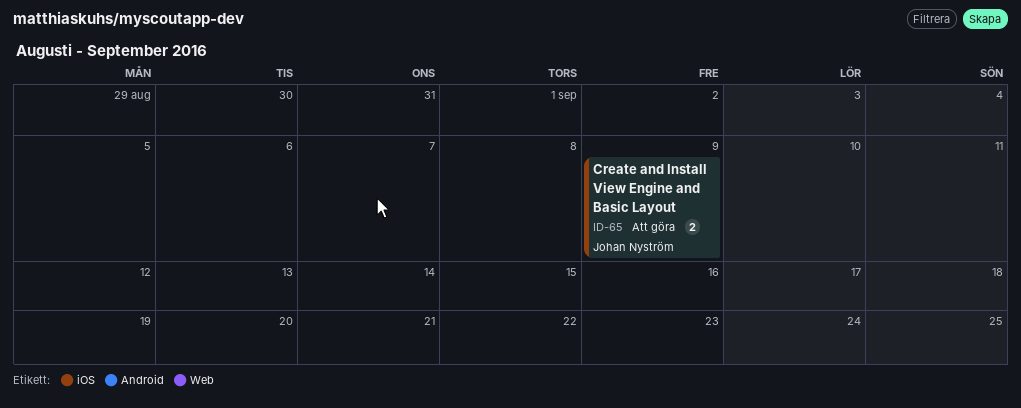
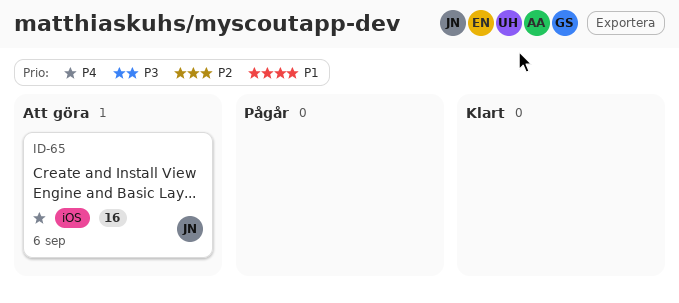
ID-65, estimate: 2 -> 16
ID-65, due: Sep 9 -> Sep 6

